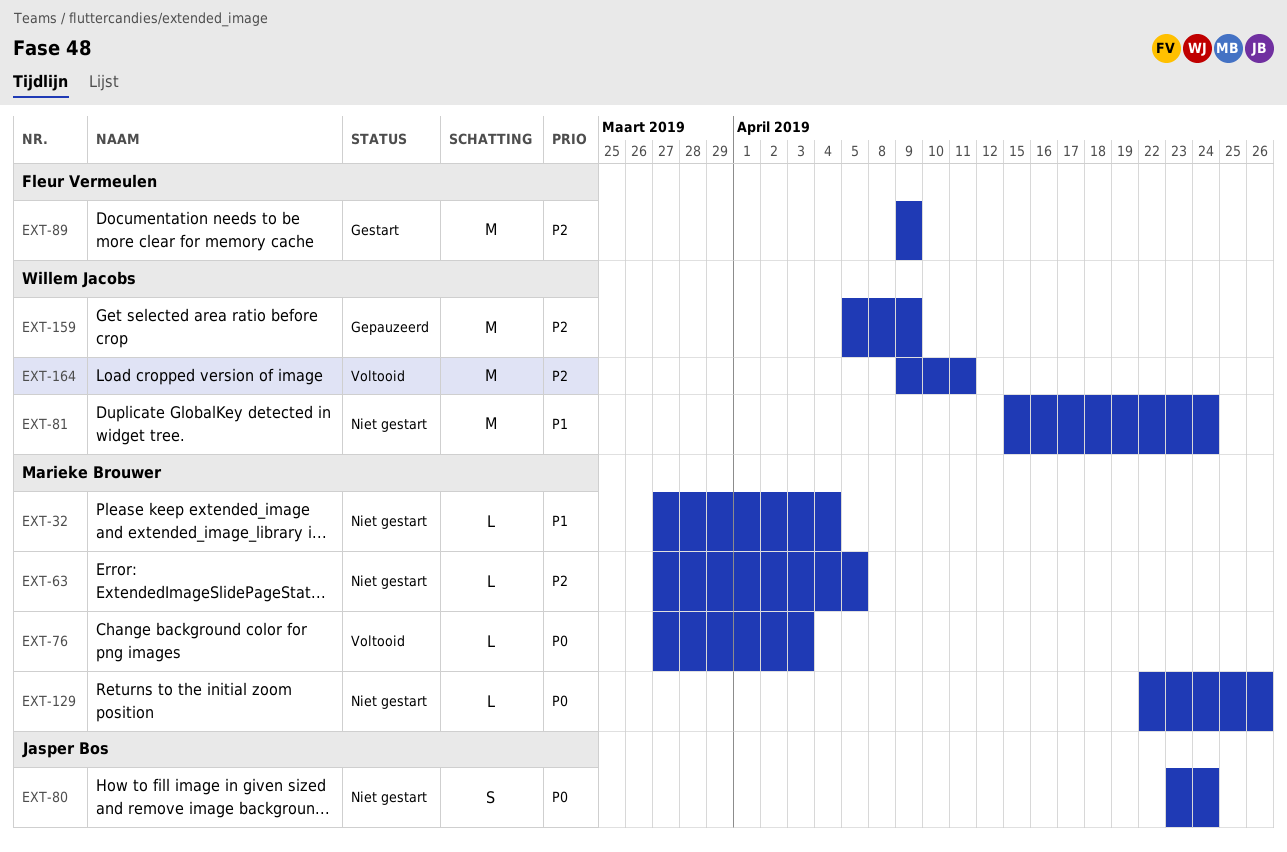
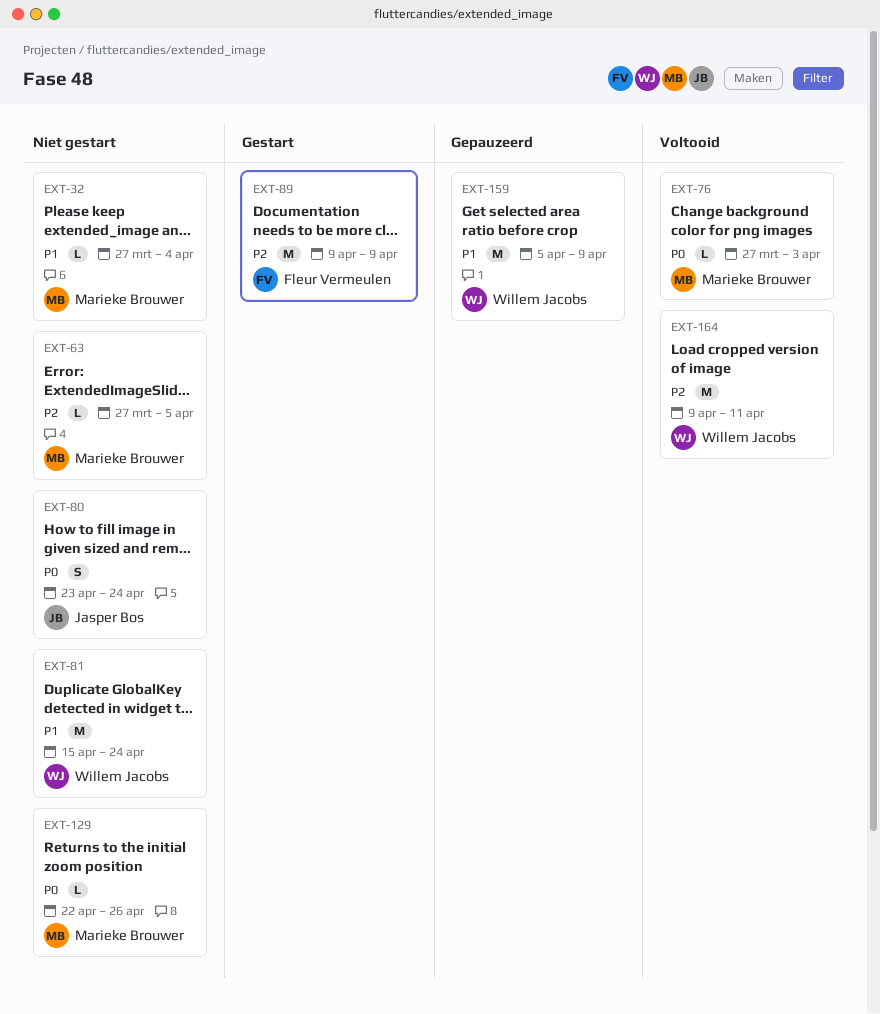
EXT-159, priority: P2 -> P1

